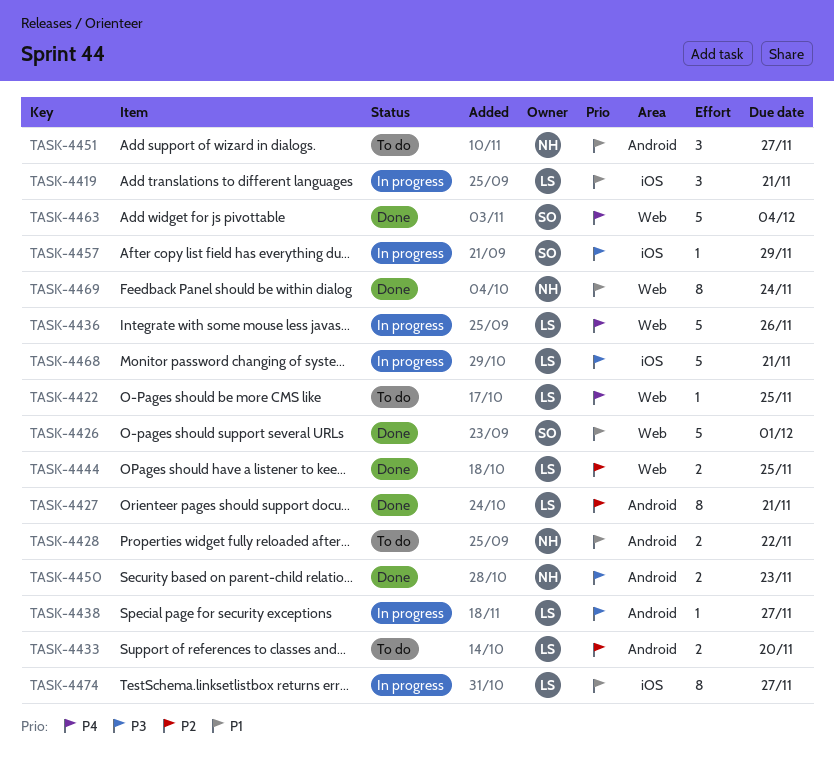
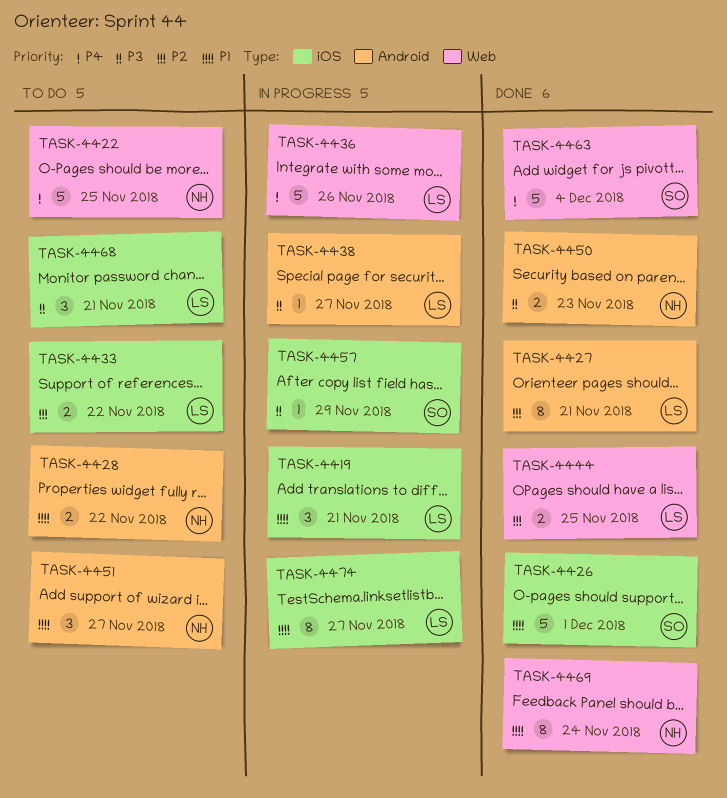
TASK-4422, owner: LS -> NH
TASK-4422, estimate: 1 -> 5
TASK-4426, label: Web -> iOS
TASK-4433, label: Android -> iOS
TASK-4433, due: Nov 20 -> Nov 22
TASK-4468, status: In progress -> To do
TASK-4468, estimate: 5 -> 3

